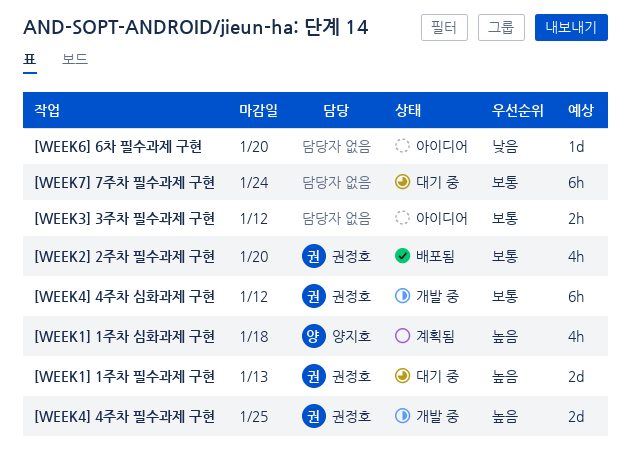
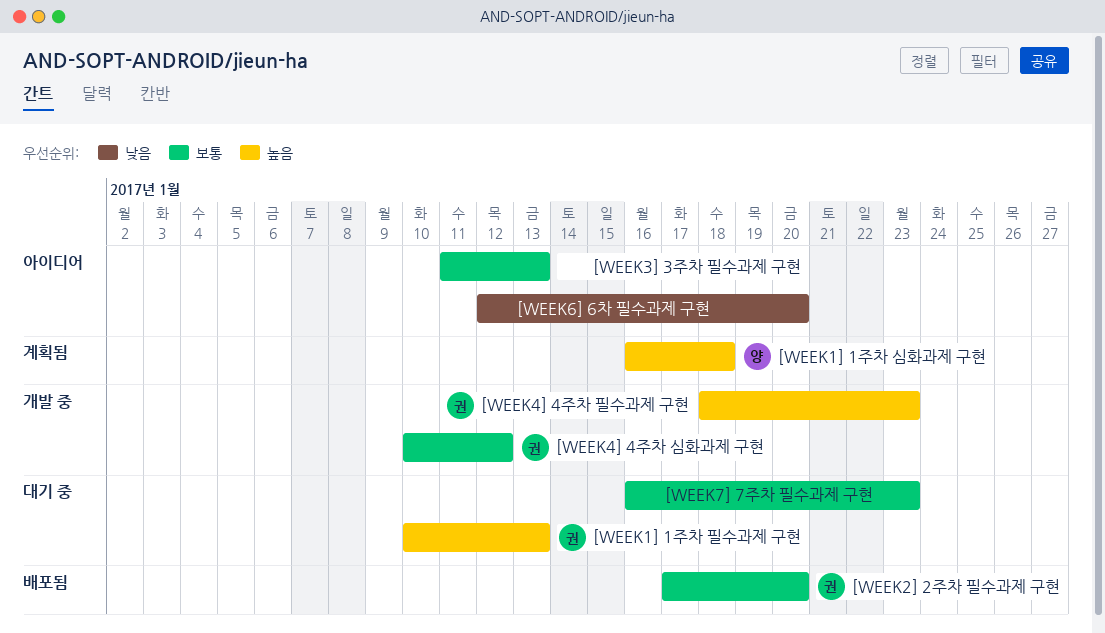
[WEEK3] 3주차 필수과제 구현, due: Jan 12 -> Jan 13
[WEEK4] 4주차 필수과제 구현, due: Jan 25 -> Jan 23
[WEEK7] 7주차 필수과제 구현, due: Jan 24 -> Jan 23

